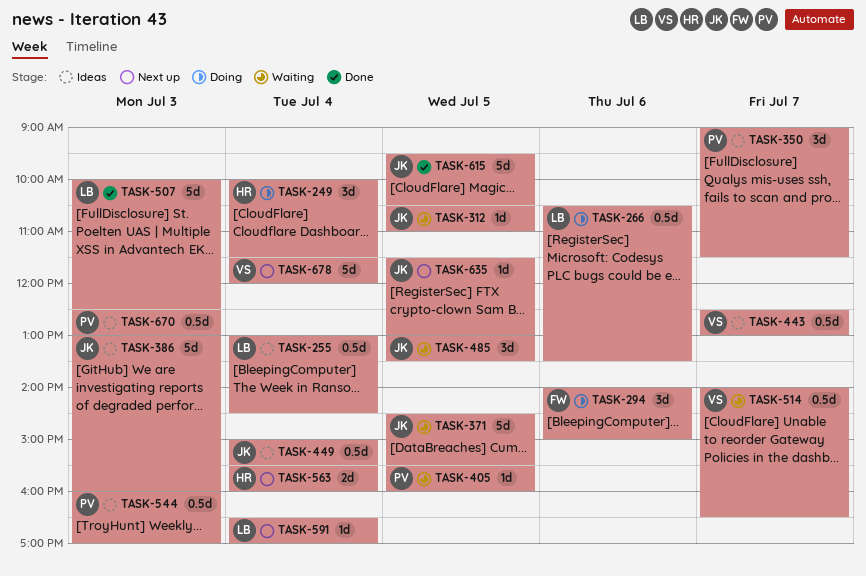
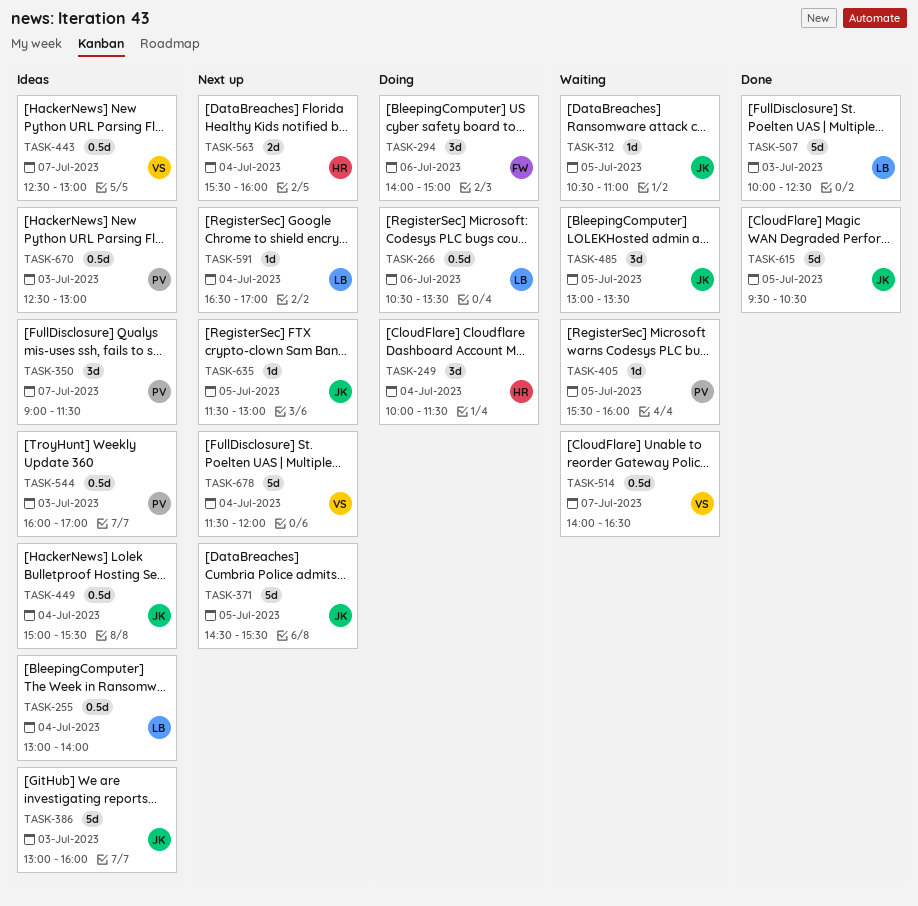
TASK-255, ends: 14:30 -> 14:00
TASK-371, status: Waiting -> Next up

